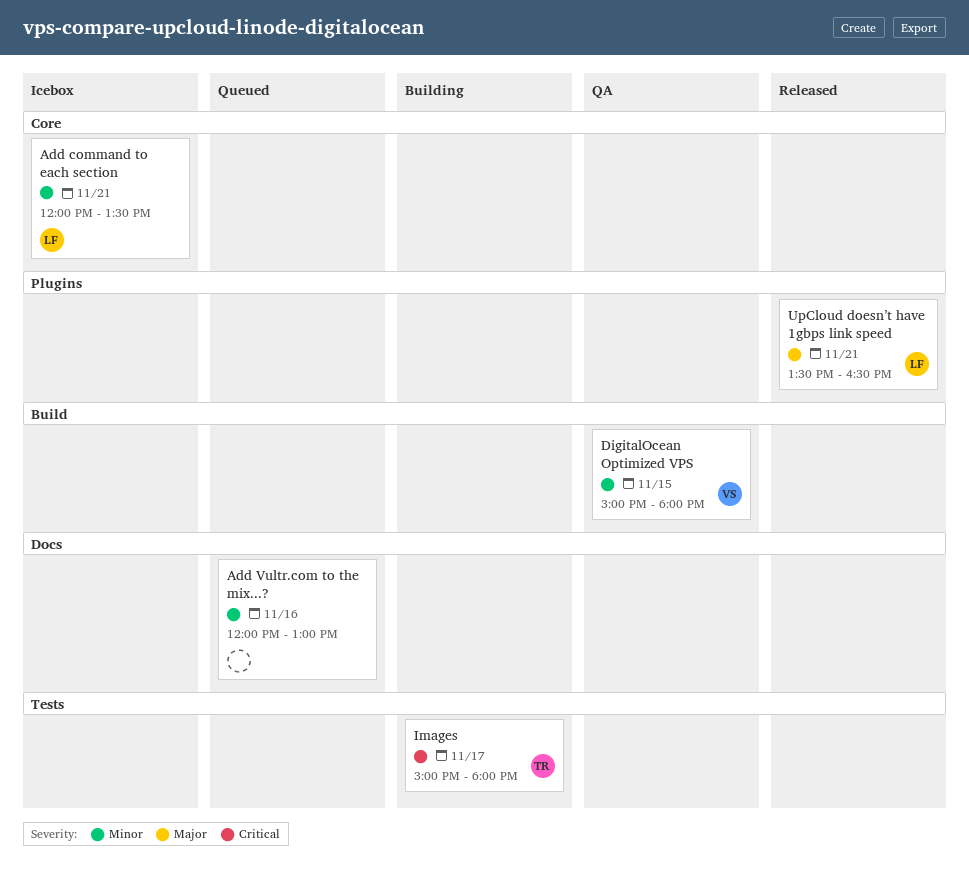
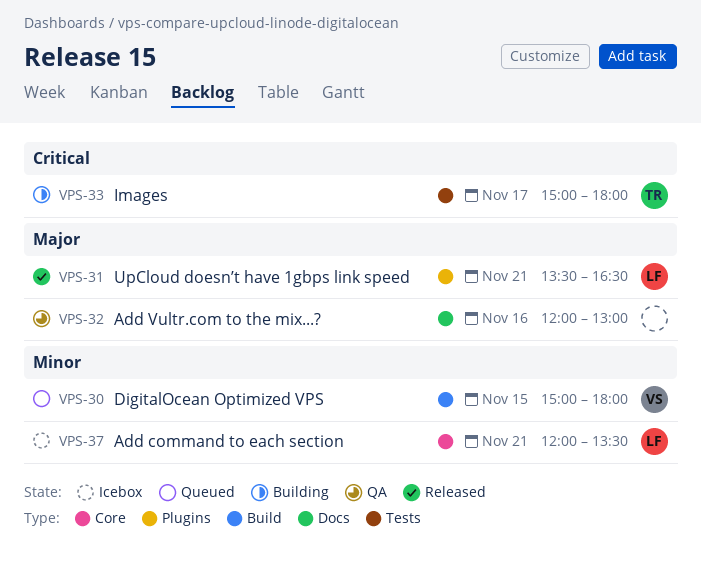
Add Vultr.com to the mix...?, status: Queued -> QA
Add Vultr.com to the mix...?, priority: Minor -> Major
DigitalOcean Optimized VPS, status: QA -> Queued

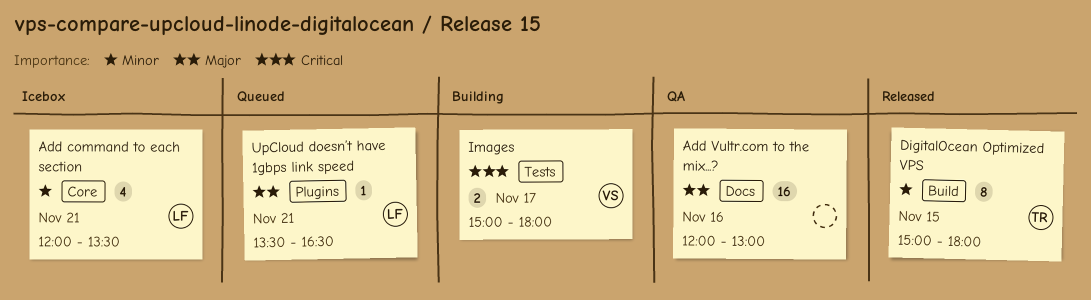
DigitalOcean Optimized VPS, status: Queued -> Released
DigitalOcean Optimized VPS, owner: VS -> TR
Images, owner: TR -> VS
UpCloud doesn’t have 1gbps link speed, status: Released -> Queued

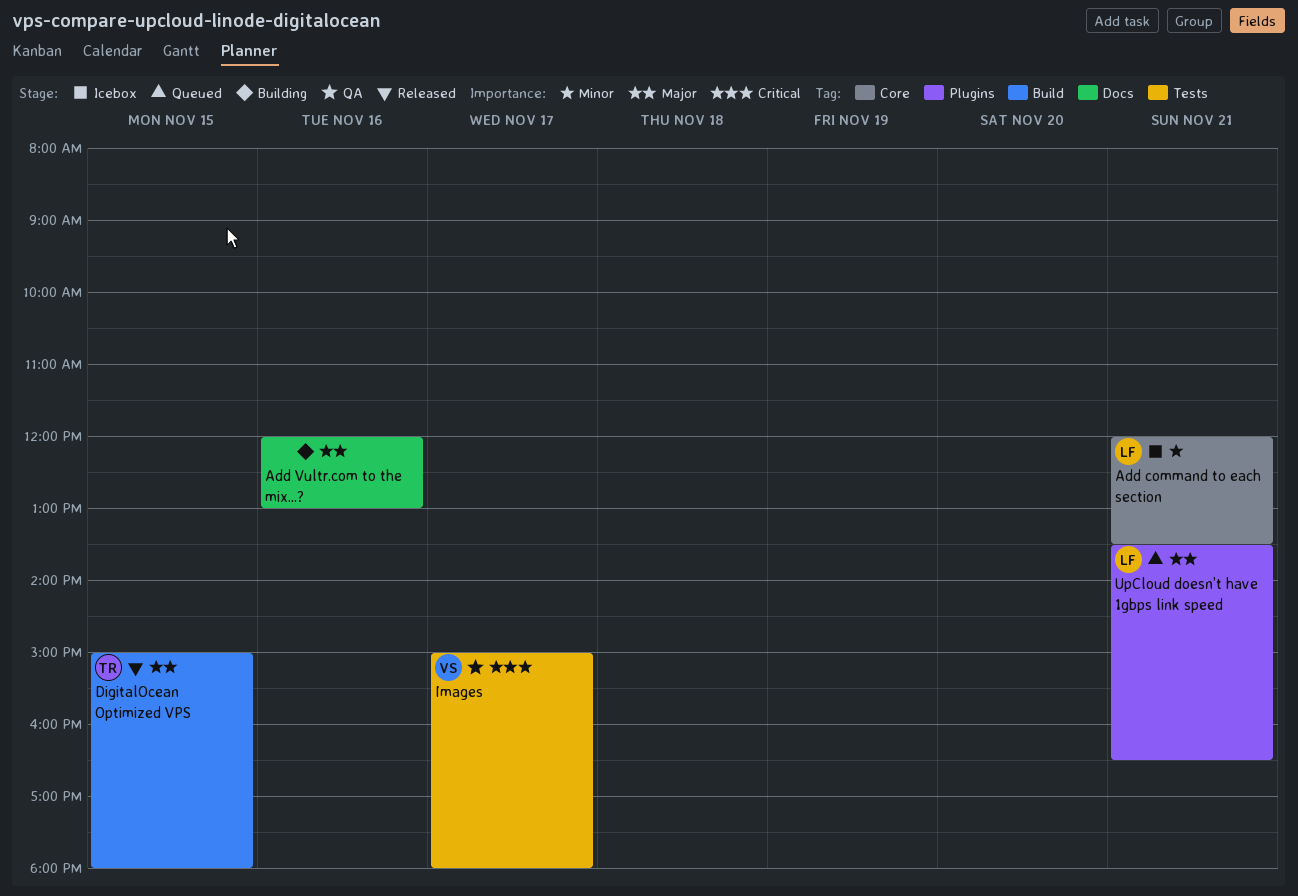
Add Vultr.com to the mix...?, status: QA -> Building
DigitalOcean Optimized VPS, priority: Minor -> Major
Images, status: Building -> QA

